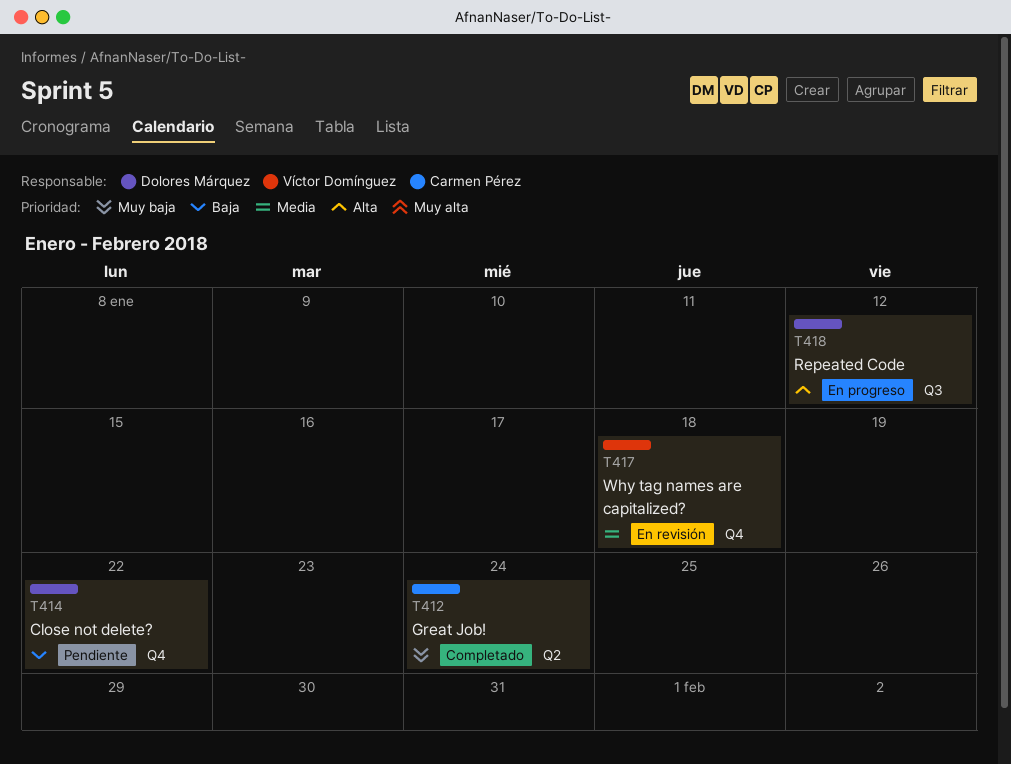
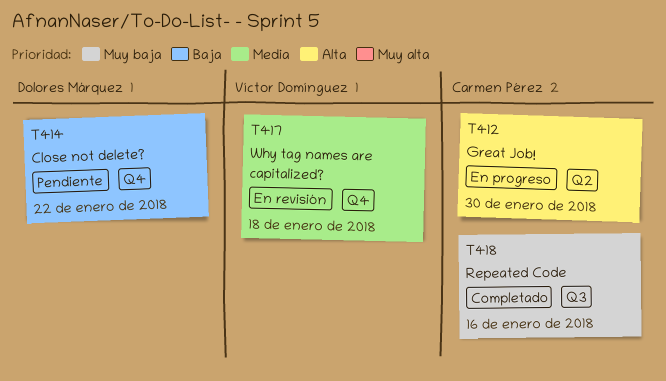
T412, status: Completado -> En progreso
T412, priority: Muy baja -> Alta
T412, due: Jan 24 -> Jan 30
T418, status: En progreso -> Completado
T418, owner: Dolores Márquez -> Carmen Pérez
T418, priority: Alta -> Muy baja
T418, due: Jan 12 -> Jan 16

